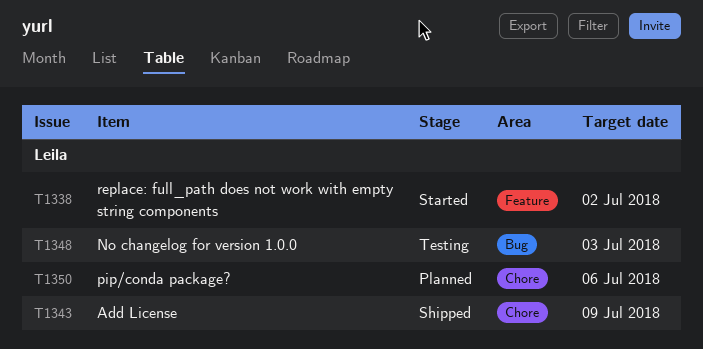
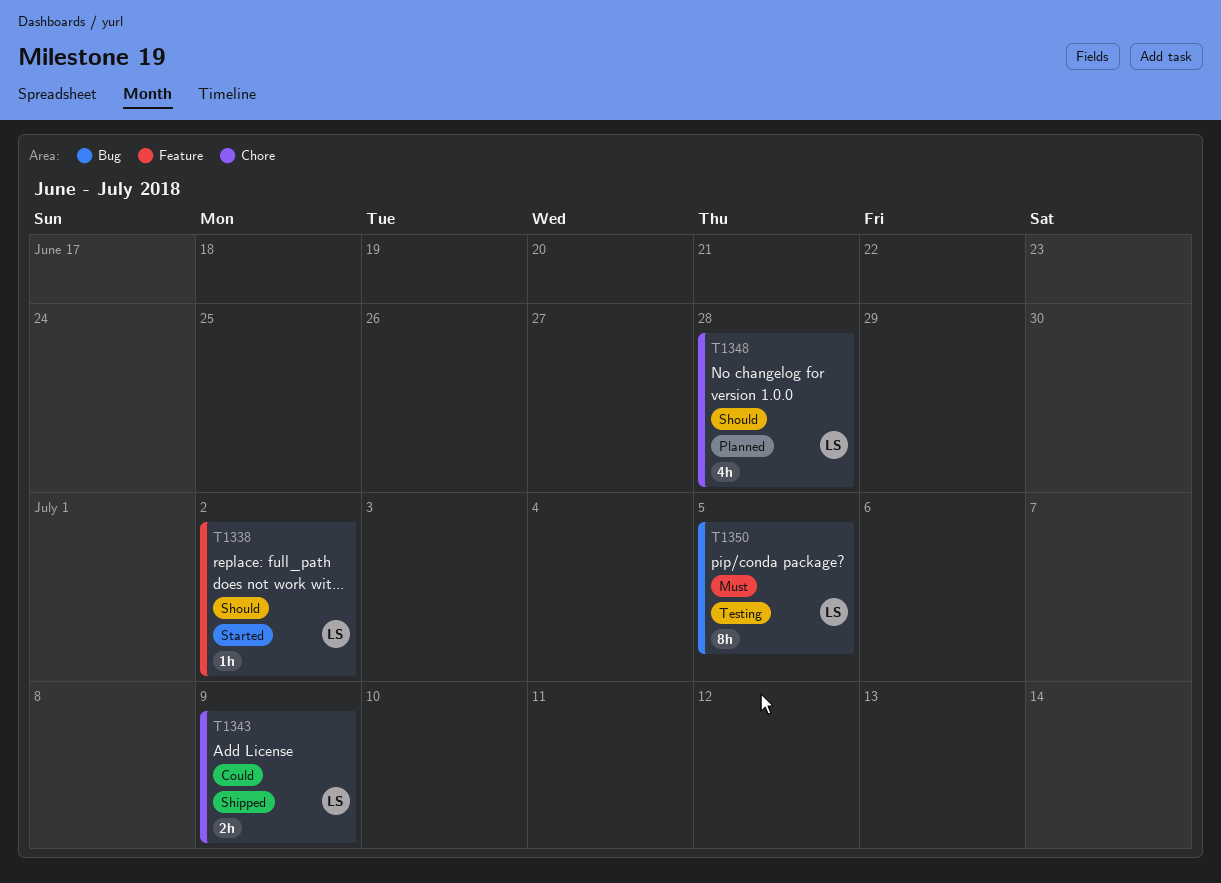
T1348, status: Testing -> Planned
T1348, label: Bug -> Chore
T1348, due: Jul 3 -> Jun 28
T1350, status: Planned -> Testing
T1350, label: Chore -> Bug
T1350, due: Jul 6 -> Jul 5

